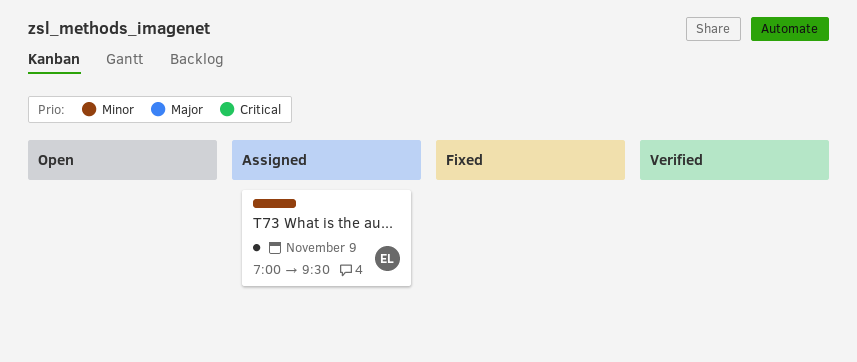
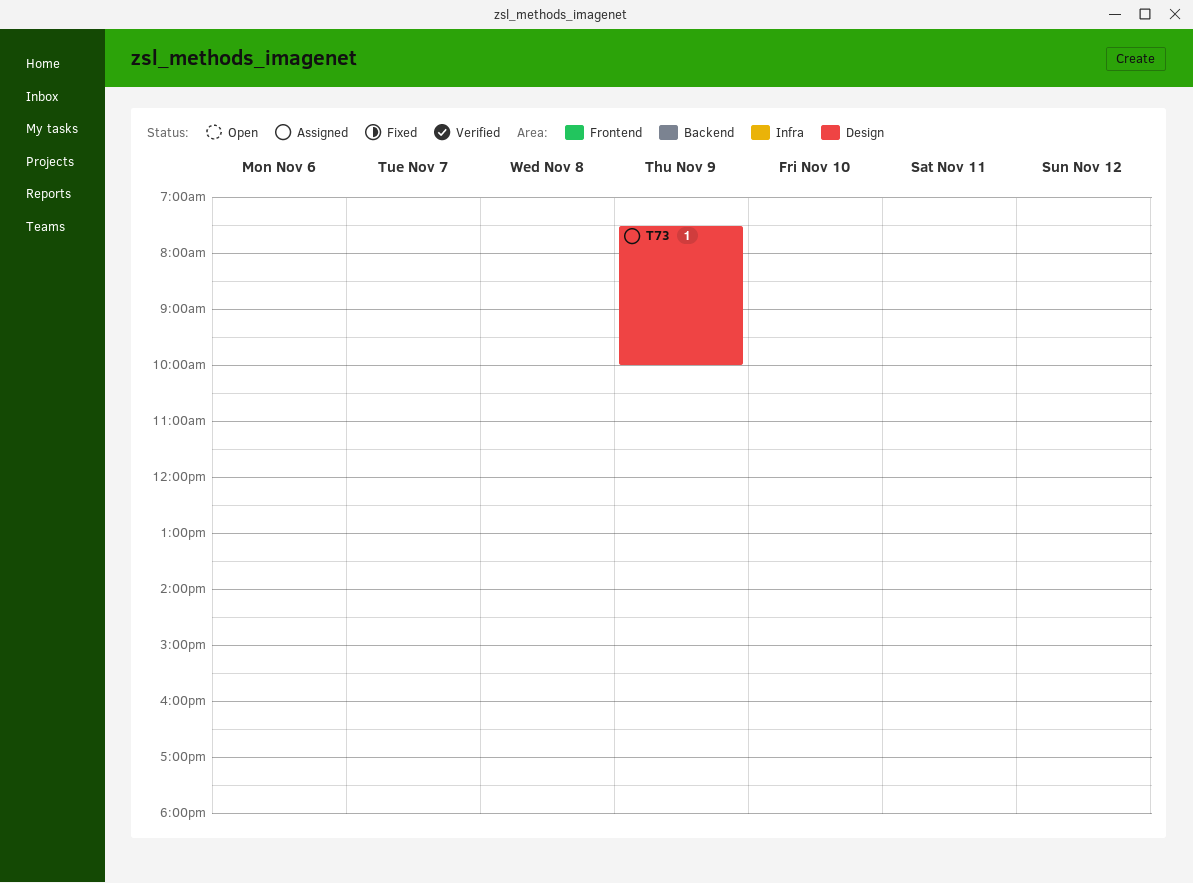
T73, begins: 07:00 -> 07:30
T73, ends: 09:30 -> 10:00

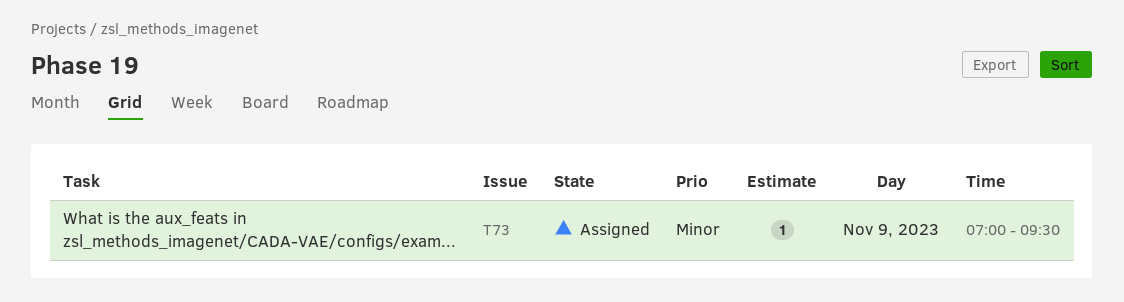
T73, begins: 07:30 -> 07:00
T73, ends: 10:00 -> 09:30

